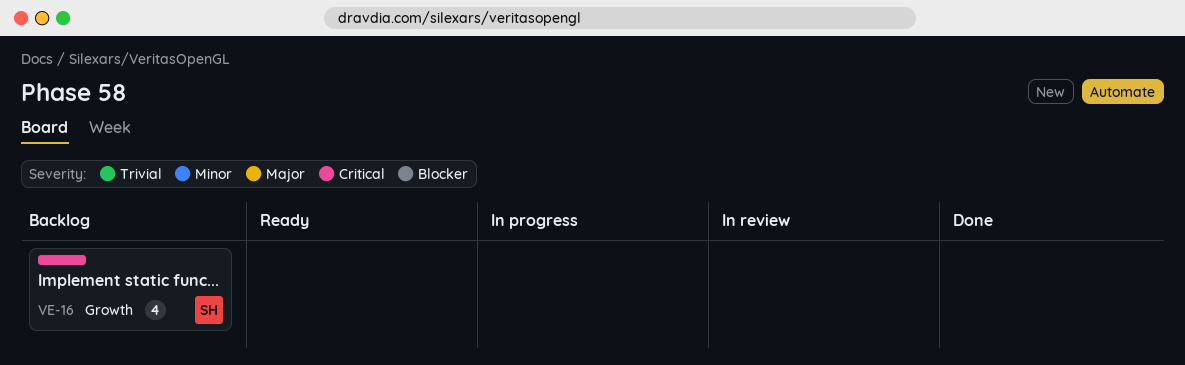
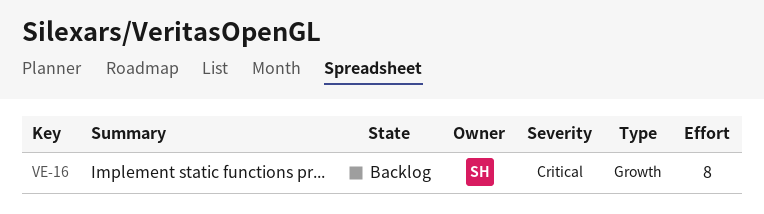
VE-16, estimate: 4 -> 8

